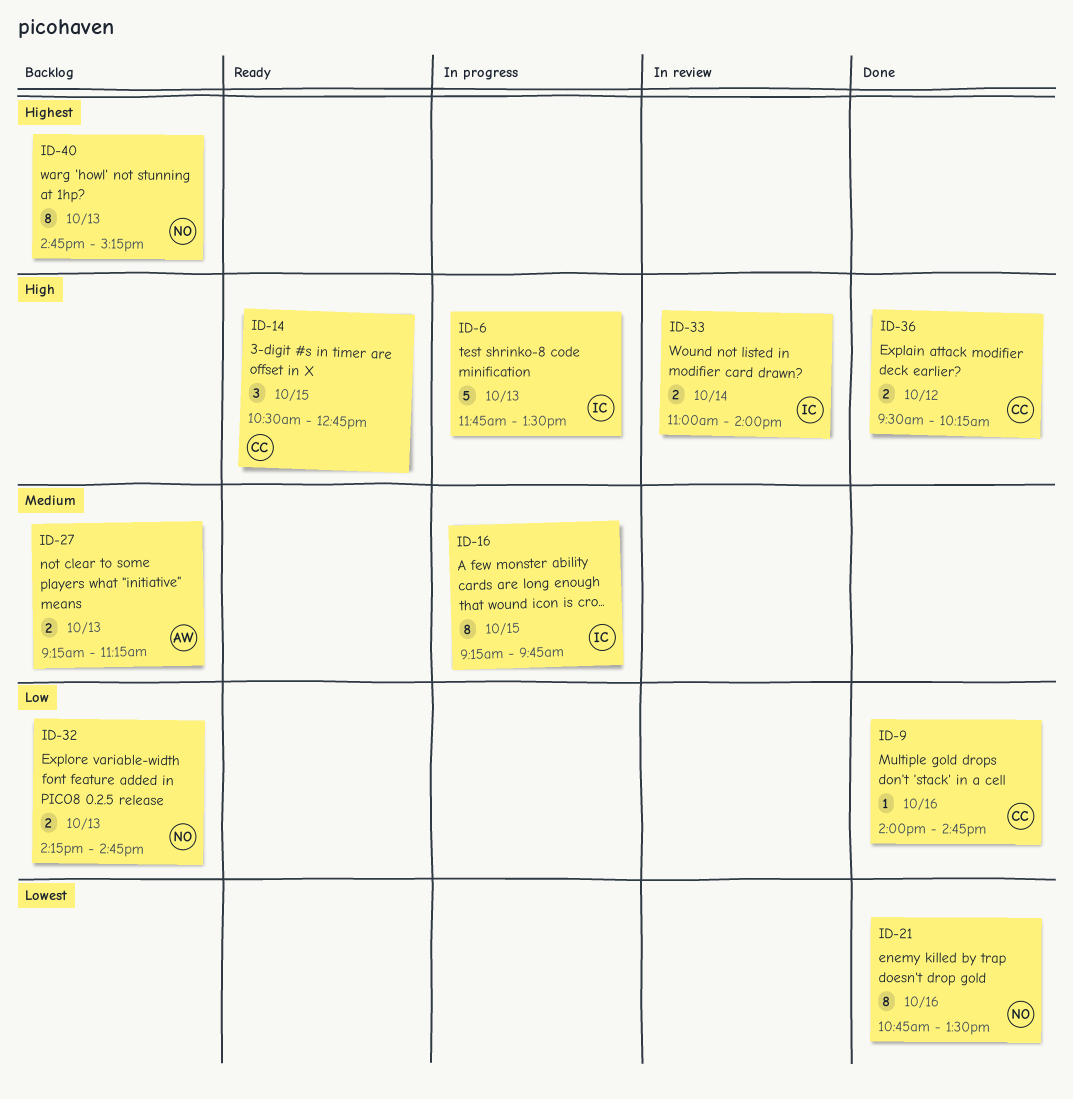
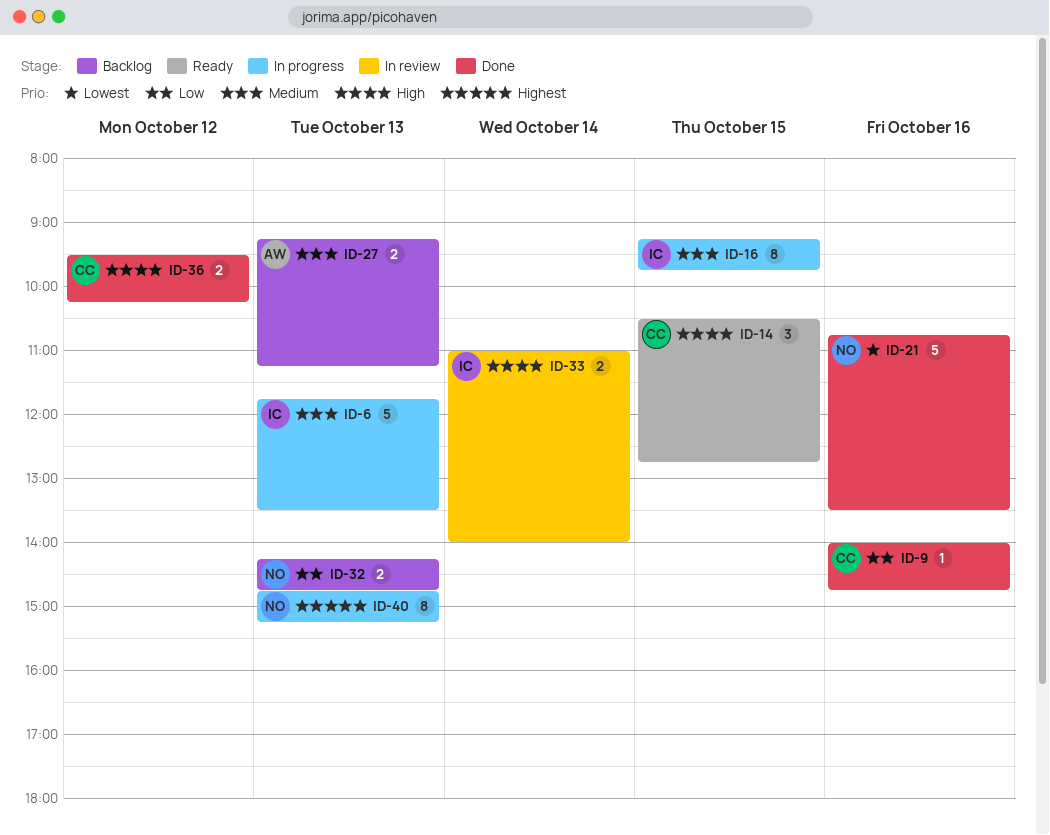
ID-6, priority: High -> Medium
ID-21, estimate: 8 -> 5
ID-40, status: Backlog -> In progress

